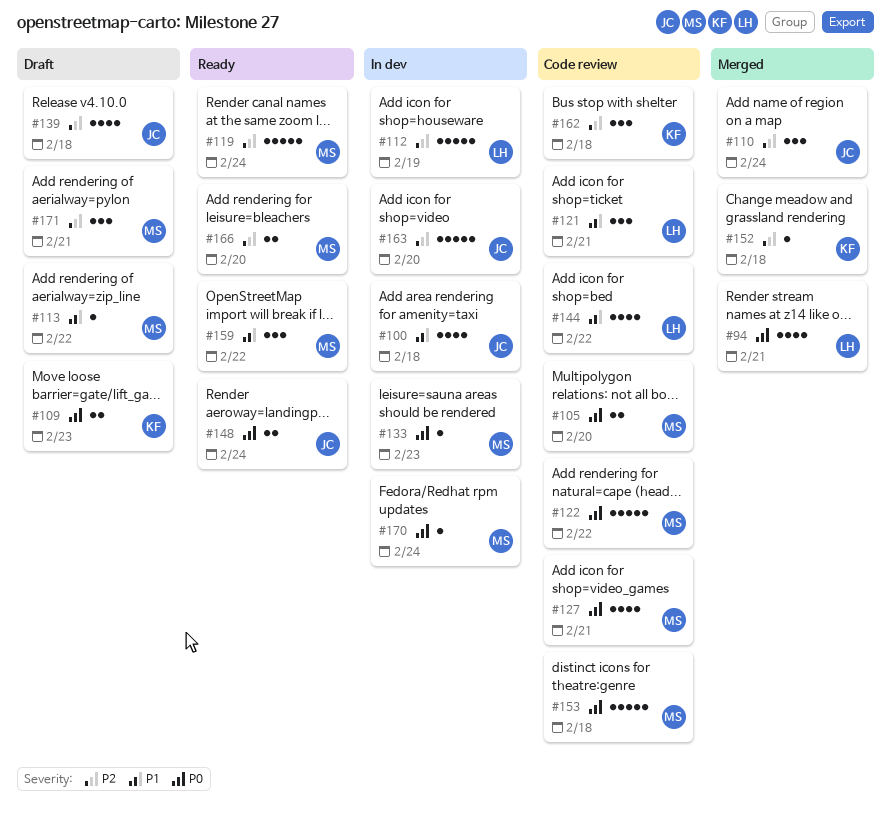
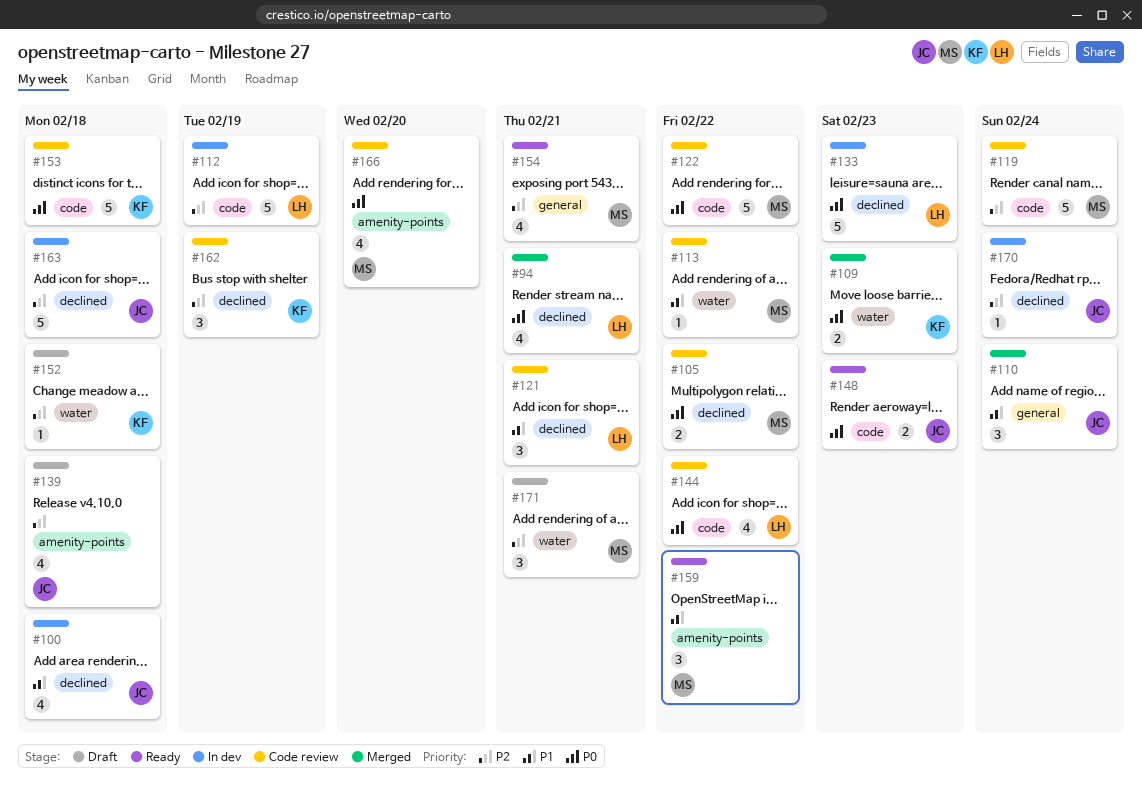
#105, due: Feb 20 -> Feb 22
#109, status: Draft -> Merged
#110, priority: P2 -> P1
#113, status: Draft -> Code review
#119, status: Ready -> Code review
#127: present -> none
#133, owner: MS -> LH
#133, estimate: 1 -> 5
#144, priority: P1 -> P0
#148, due: Feb 24 -> Feb 23
#152, status: Merged -> Draft
#153, owner: MS -> KF
#154: none -> present
#162, due: Feb 18 -> Feb 19
#163, due: Feb 20 -> Feb 18
#166, status: Ready -> Code review
#166, priority: P2 -> P0
#166, estimate: 2 -> 4
#170, owner: MS -> JC
#170, priority: P0 -> P2

